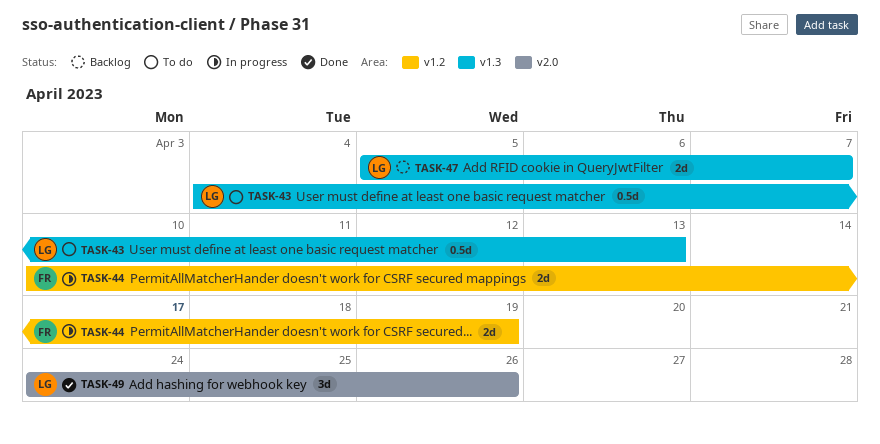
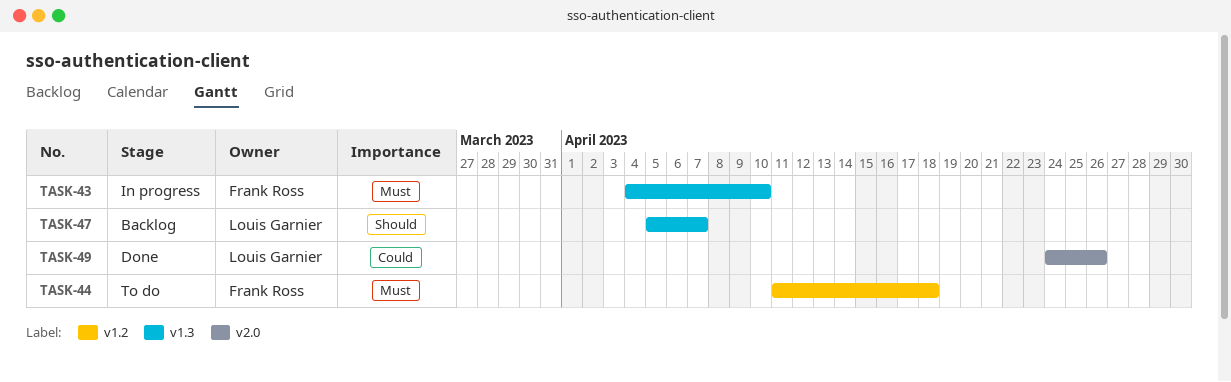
TASK-43, status: To do -> In progress
TASK-43, owner: Louis Garnier -> Frank Ross
TASK-43, due: Apr 13 -> Apr 10
TASK-44, status: In progress -> To do
TASK-44, start: Apr 10 -> Apr 11
TASK-44, due: Apr 19 -> Apr 18

